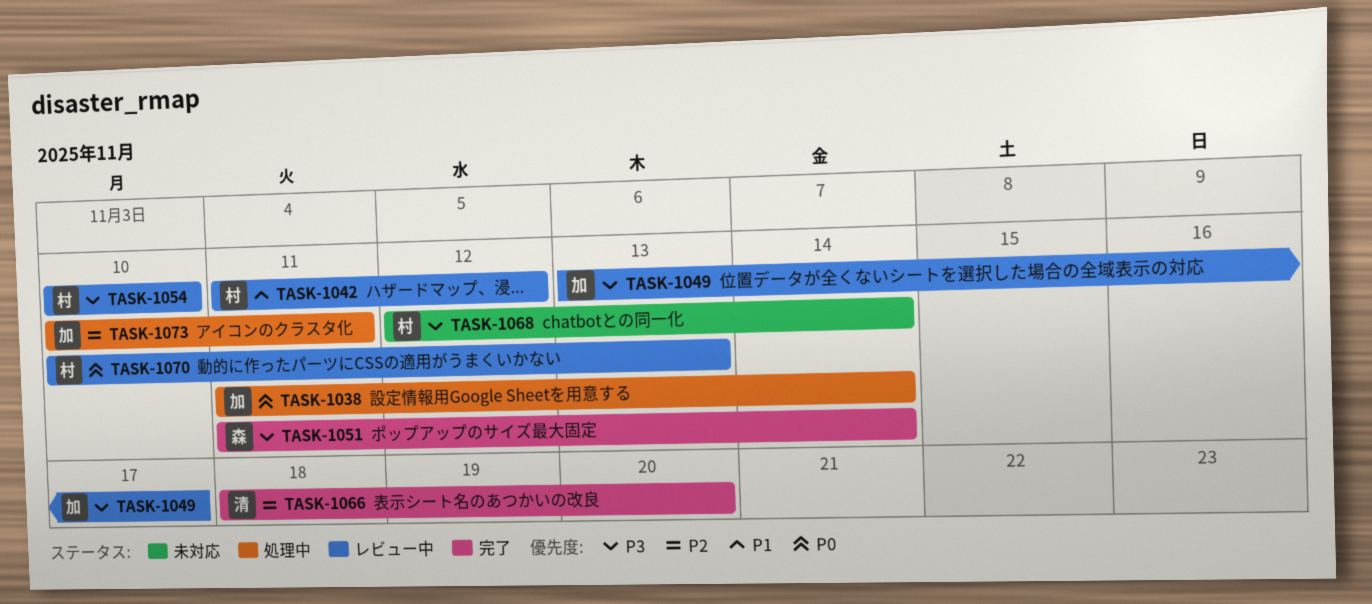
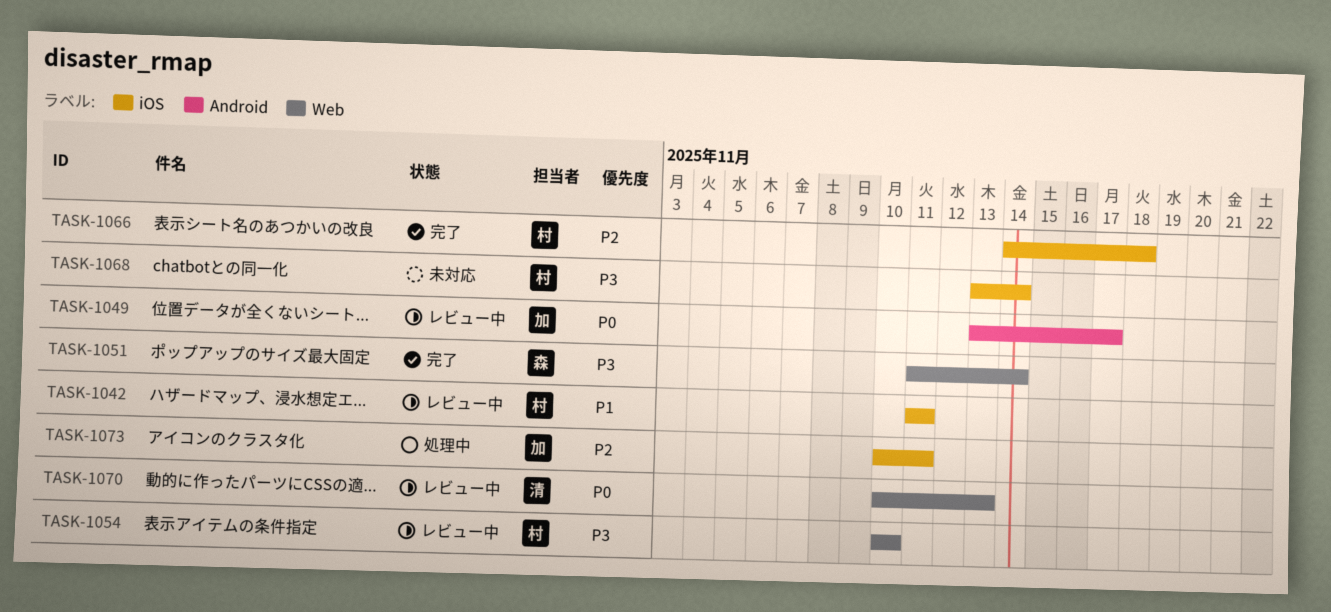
TASK-1038: present -> none
TASK-1042, due: Nov 12 -> Nov 11
TASK-1049, priority: P3 -> P0
TASK-1066, owner: 清 -> 村
TASK-1066, start: Nov 18 -> Nov 14
TASK-1066, due: Nov 20 -> Nov 18
TASK-1068, start: Nov 12 -> Nov 13
TASK-1070, owner: 村 -> 清

